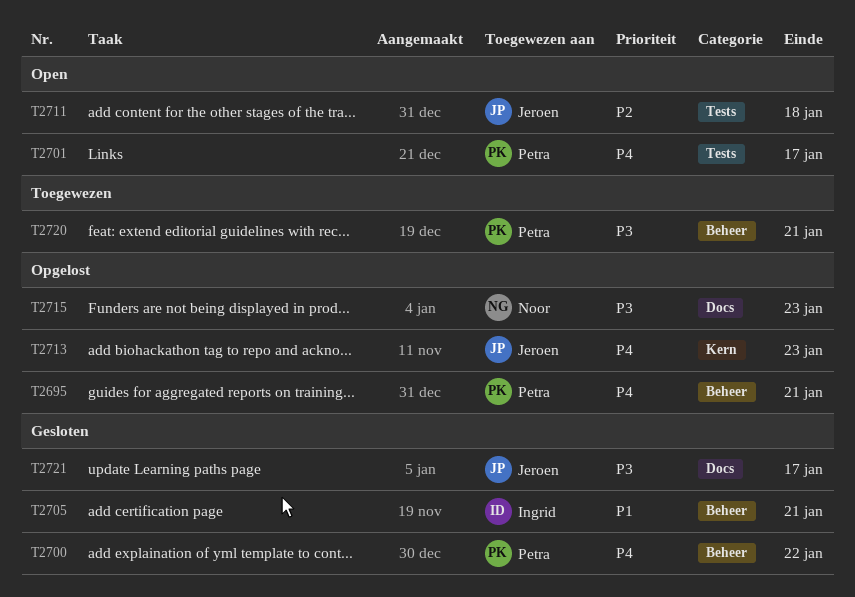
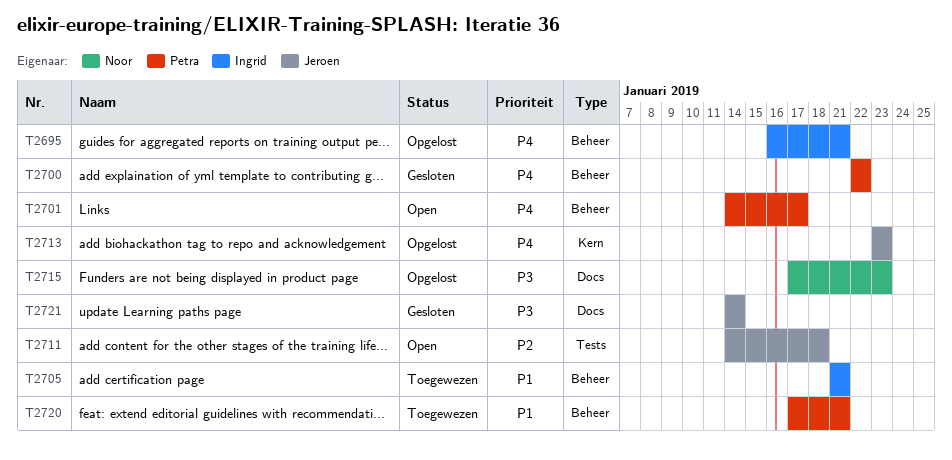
T2695, owner: Petra -> Ingrid
T2701, label: Tests -> Beheer
T2705, status: Gesloten -> Toegewezen
T2720, priority: P3 -> P1
T2721, due: Jan 17 -> Jan 14

